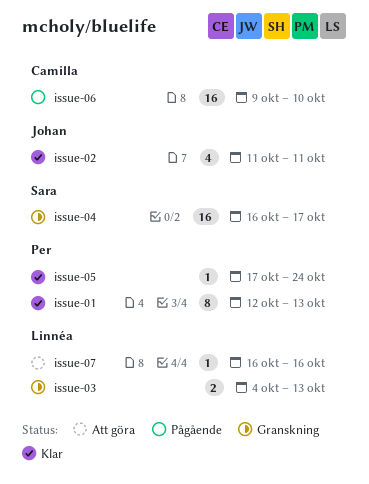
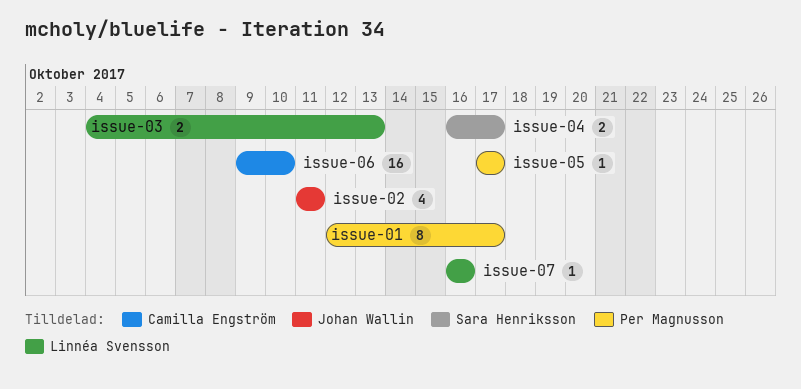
issue-01, due: Oct 13 -> Oct 17
issue-04, estimate: 16 -> 2
issue-05, due: Oct 24 -> Oct 17

